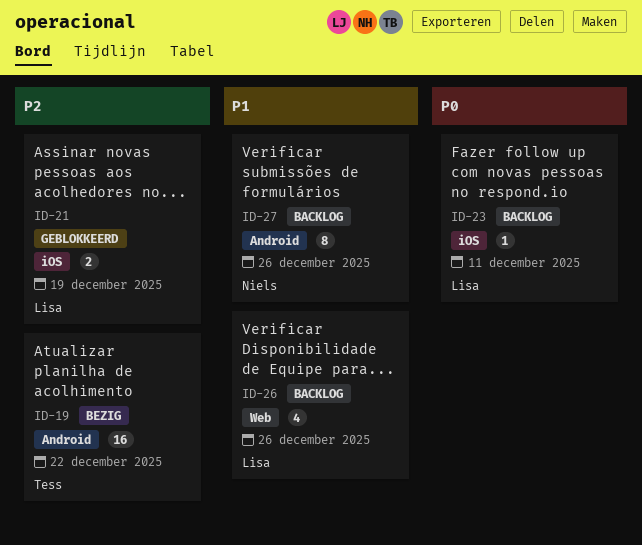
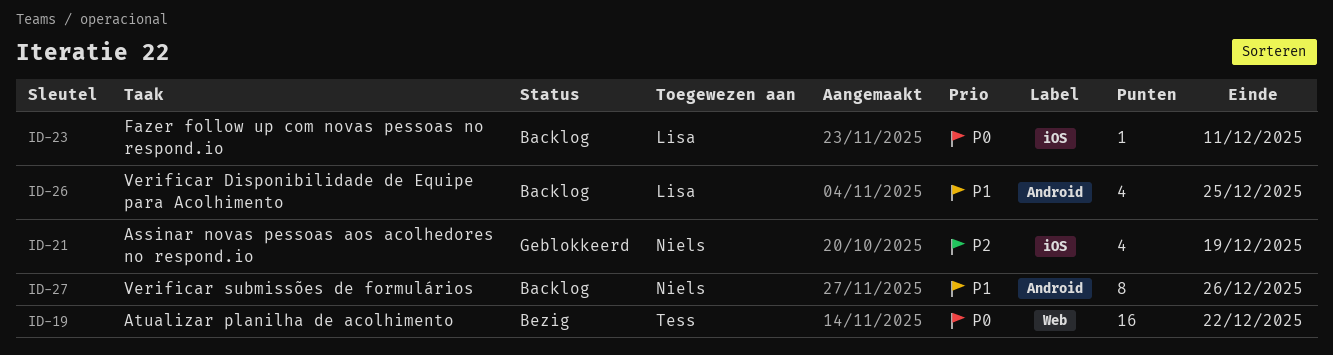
ID-19, priority: P2 -> P0
ID-19, label: Android -> Web
ID-21, owner: Lisa -> Niels
ID-21, estimate: 2 -> 4
ID-26, label: Web -> Android
ID-26, due: Dec 26 -> Dec 25

